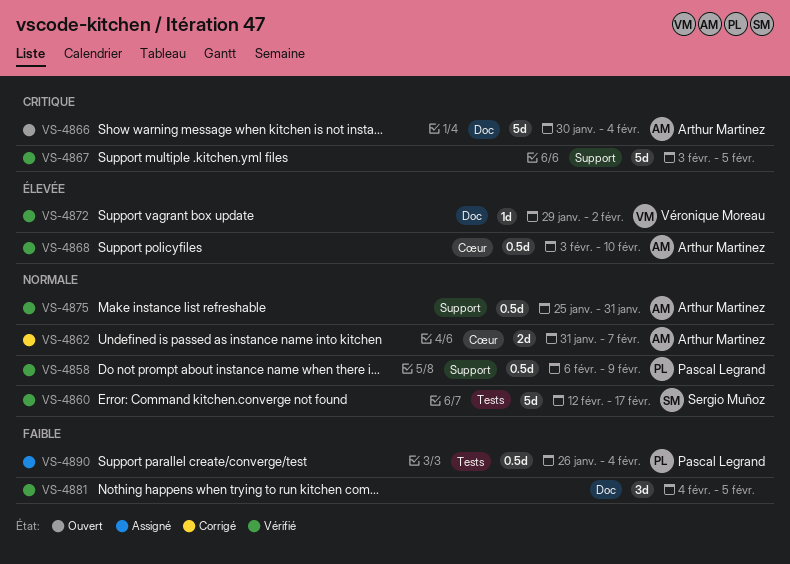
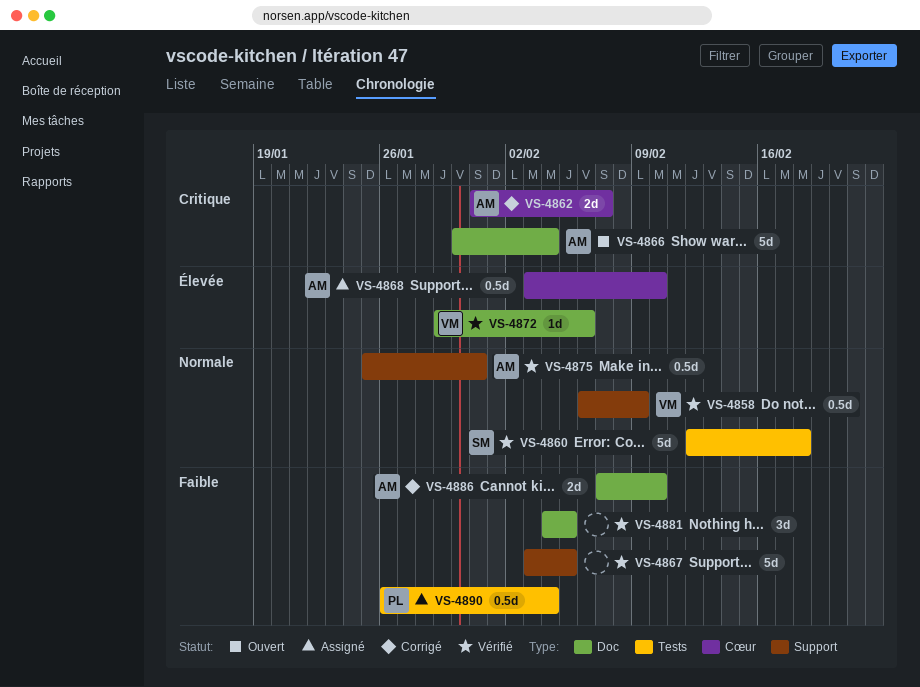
VS-4858, owner: Pascal Legrand -> Véronique Moreau
VS-4860, due: Feb 17 -> Feb 18
VS-4862, priority: Normale -> Critique
VS-4867, priority: Critique -> Faible
VS-4868, status: Vérifié -> Assigné
VS-4872, due: Feb 2 -> Feb 6
VS-4886: none -> present

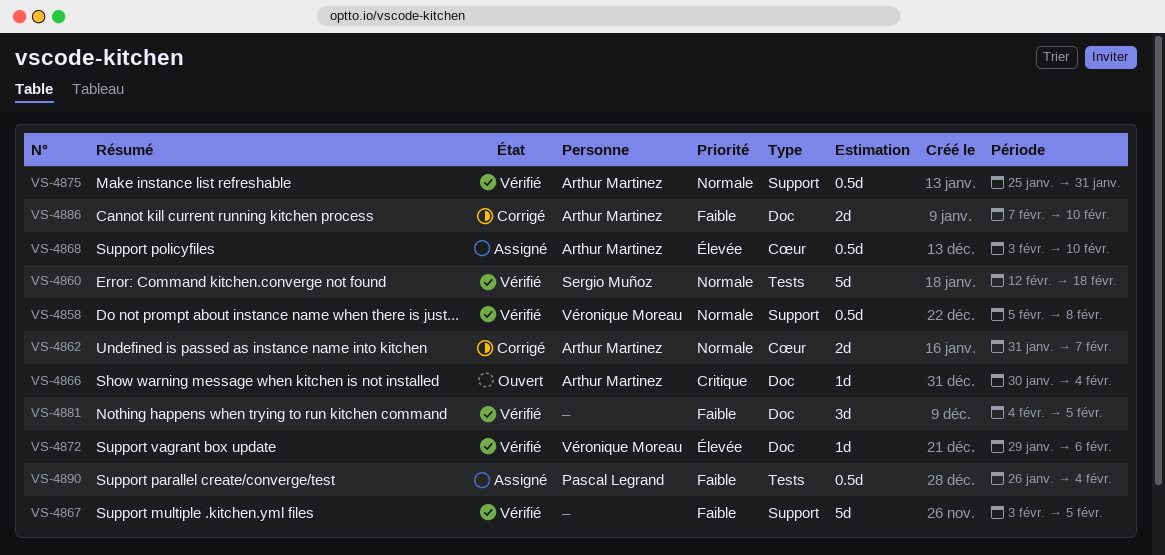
VS-4858, start: Feb 6 -> Feb 5
VS-4858, due: Feb 9 -> Feb 8
VS-4862, priority: Critique -> Normale
VS-4866, estimate: 5d -> 1d

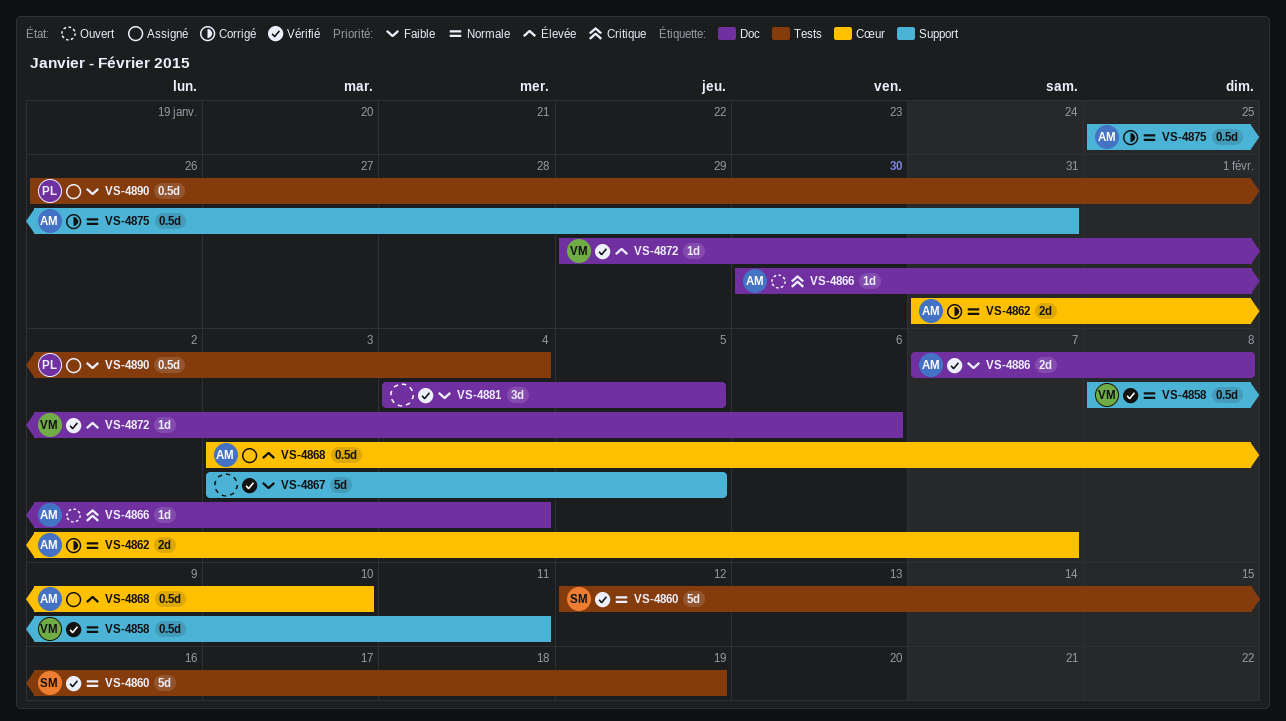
VS-4858, start: Feb 5 -> Feb 8
VS-4858, due: Feb 8 -> Feb 11
VS-4860, due: Feb 18 -> Feb 19
VS-4875, status: Vérifié -> Corrigé
VS-4886, status: Corrigé -> Vérifié
VS-4886, due: Feb 10 -> Feb 8

